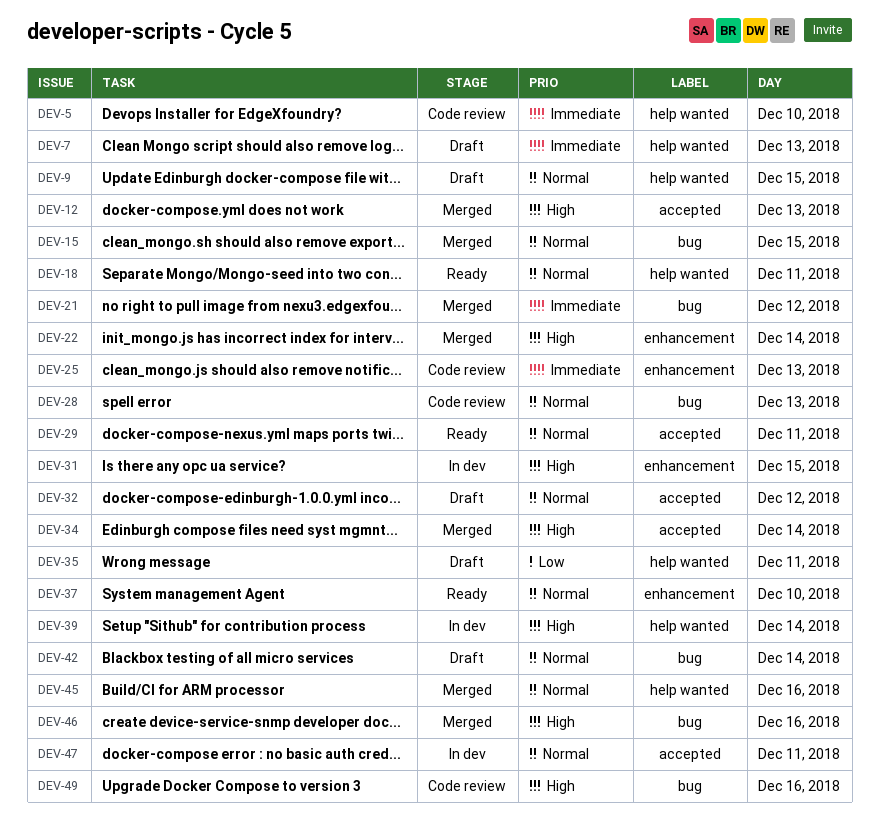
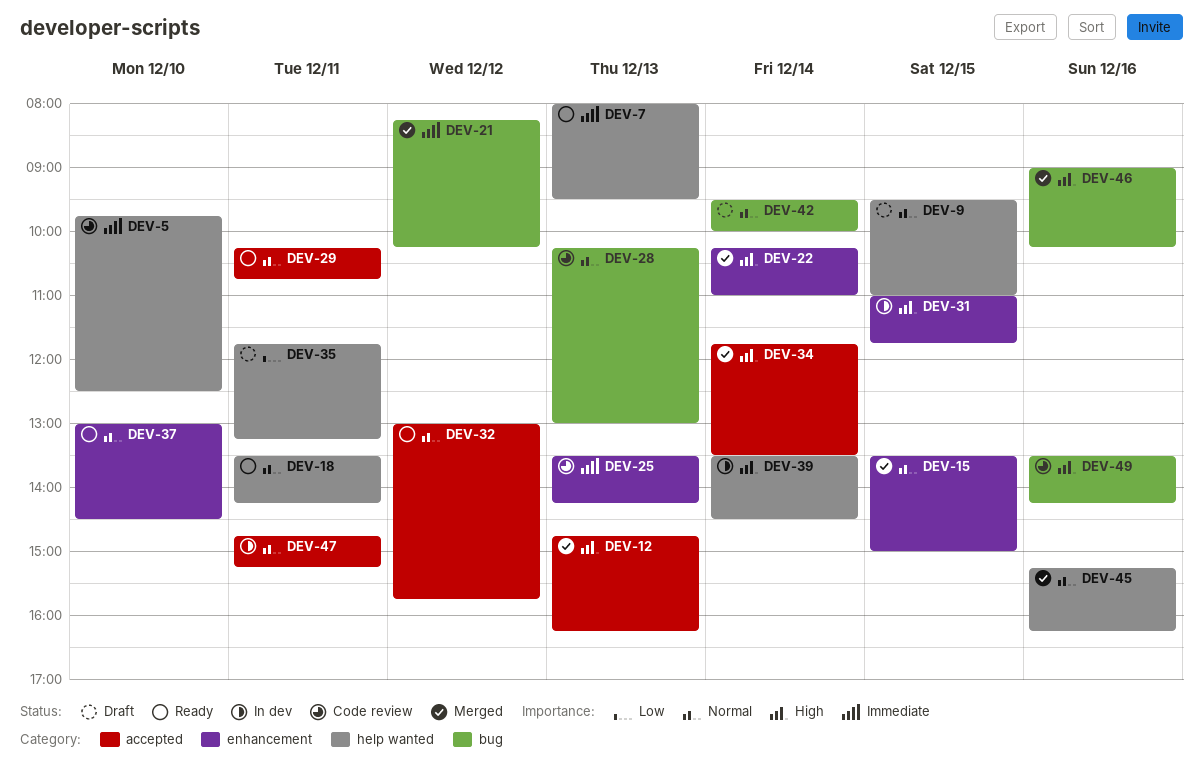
DEV-7, status: Draft -> Ready
DEV-15, label: bug -> enhancement
DEV-32, status: Draft -> Ready

